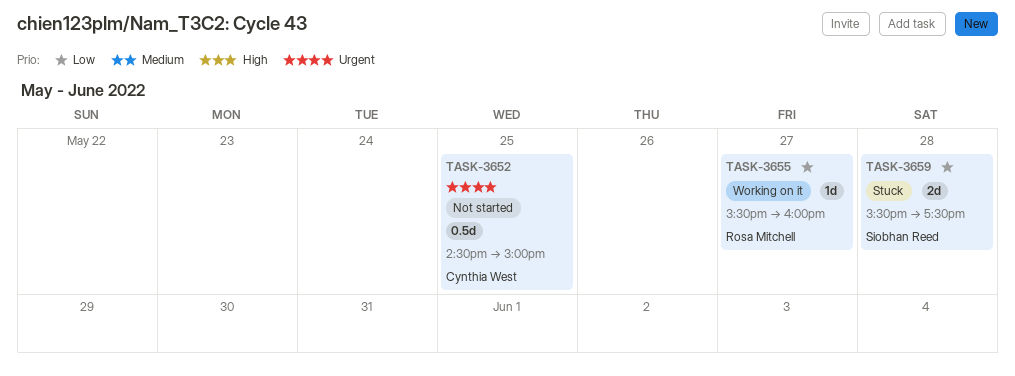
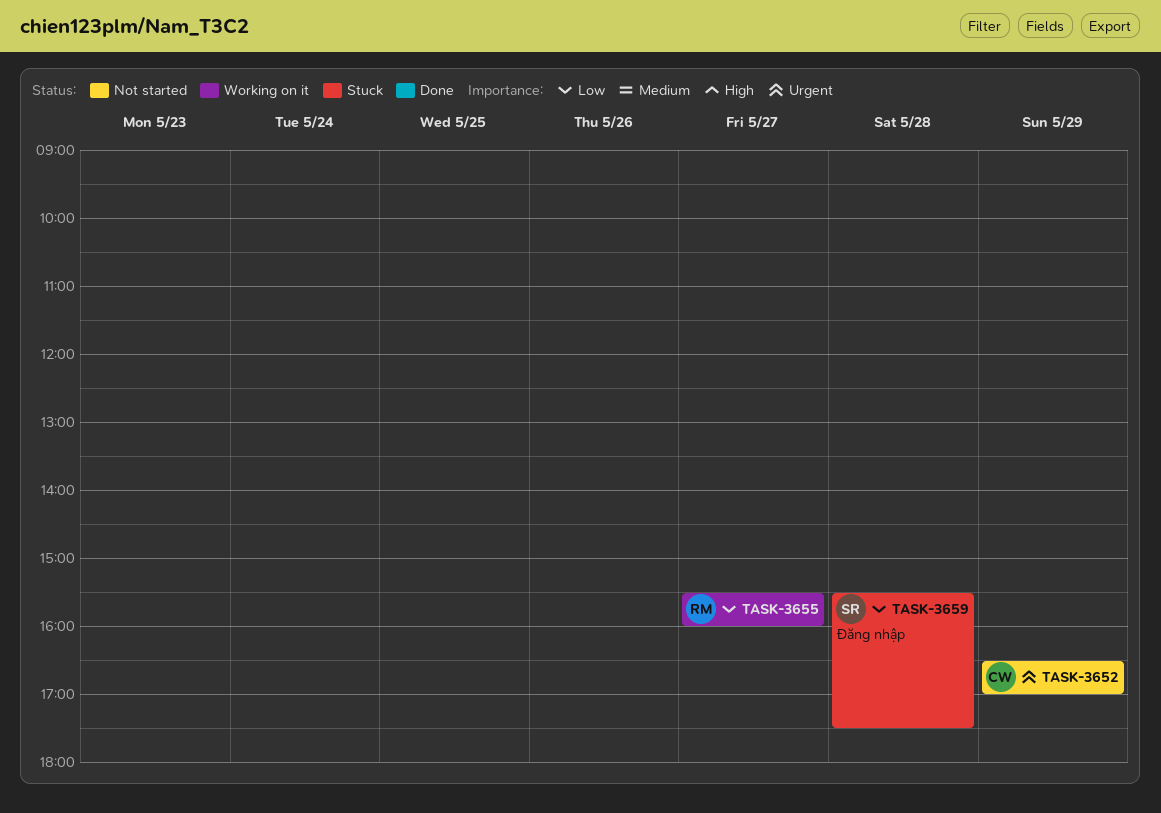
TASK-3652, day: May 25 -> May 29
TASK-3652, begins: 14:30 -> 16:30
TASK-3652, ends: 15:00 -> 17:00

